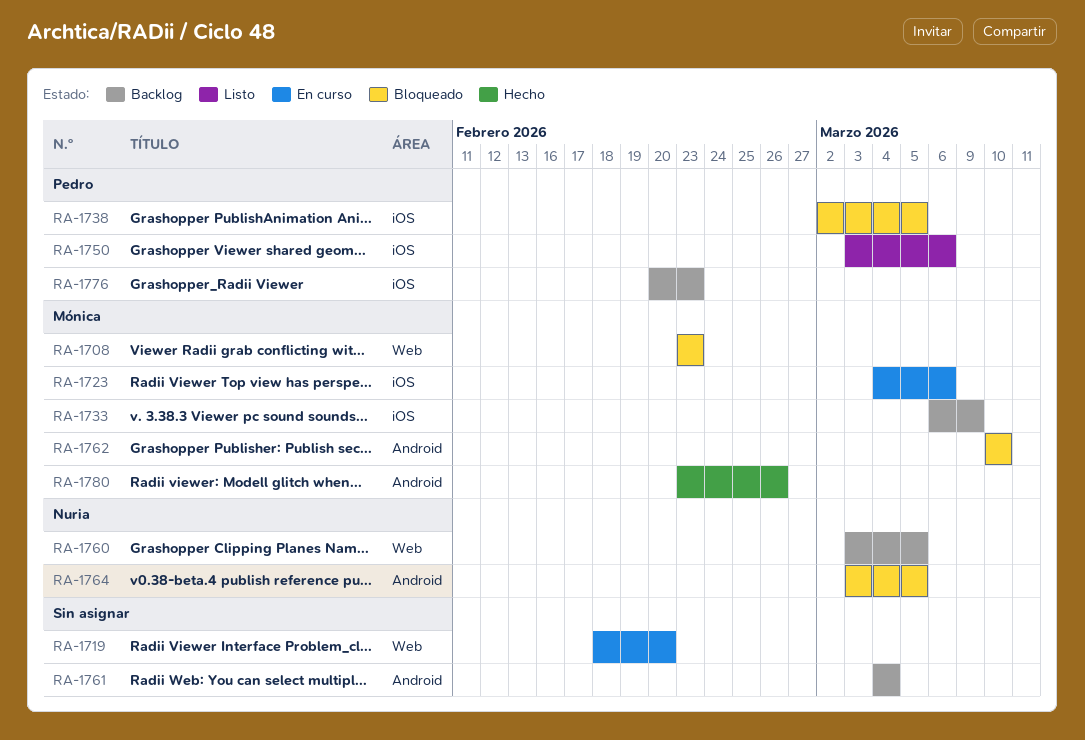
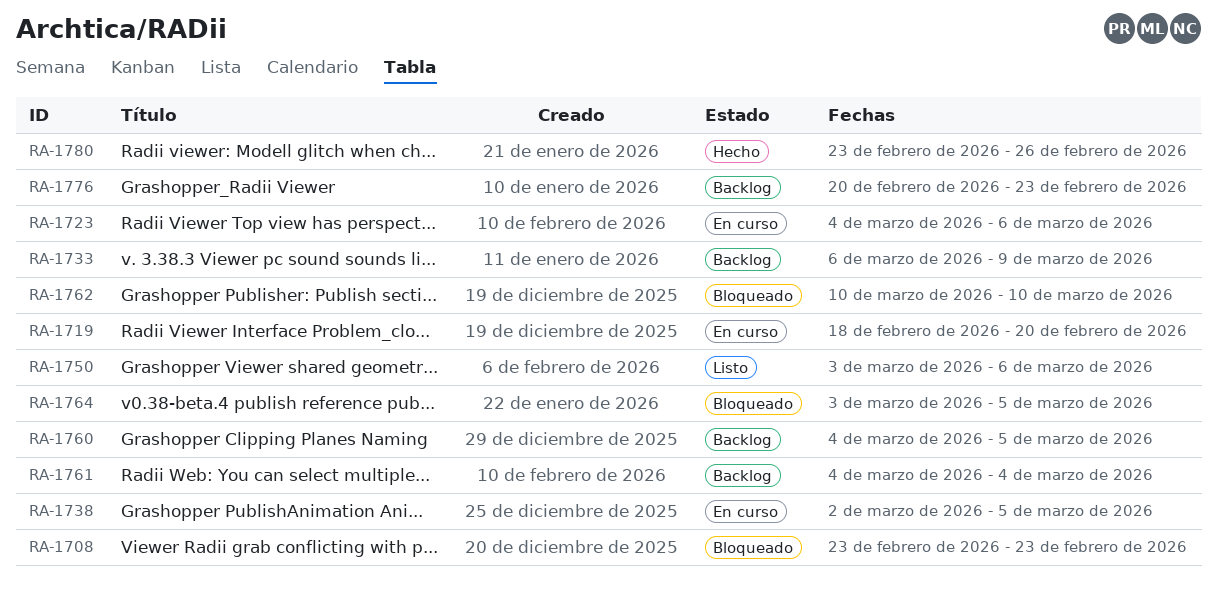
RA-1738, status: Bloqueado -> En curso
RA-1760, start: Mar 3 -> Mar 4

